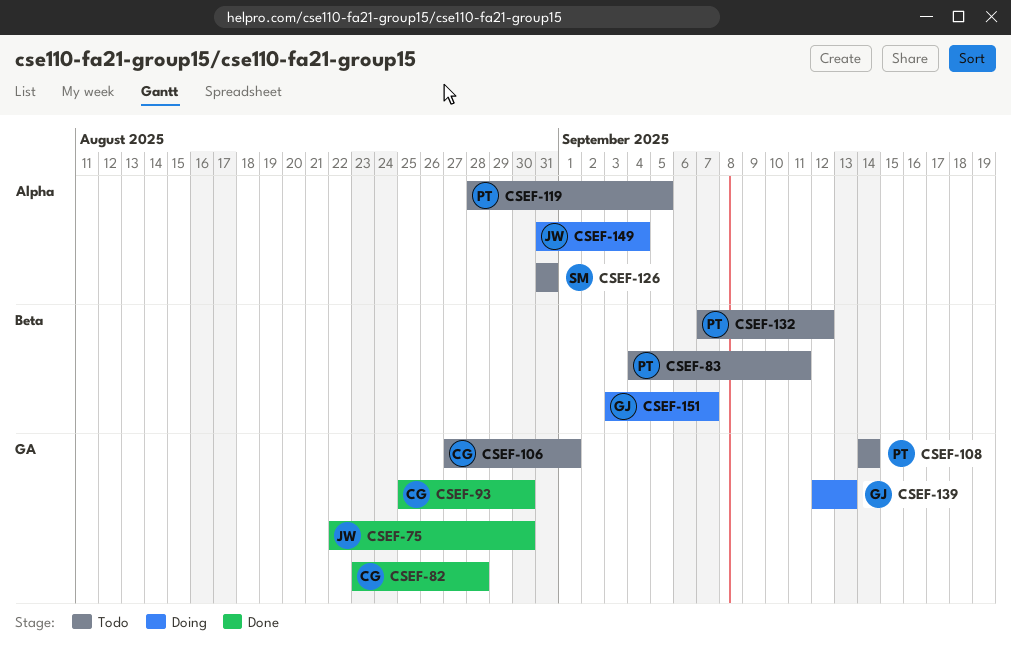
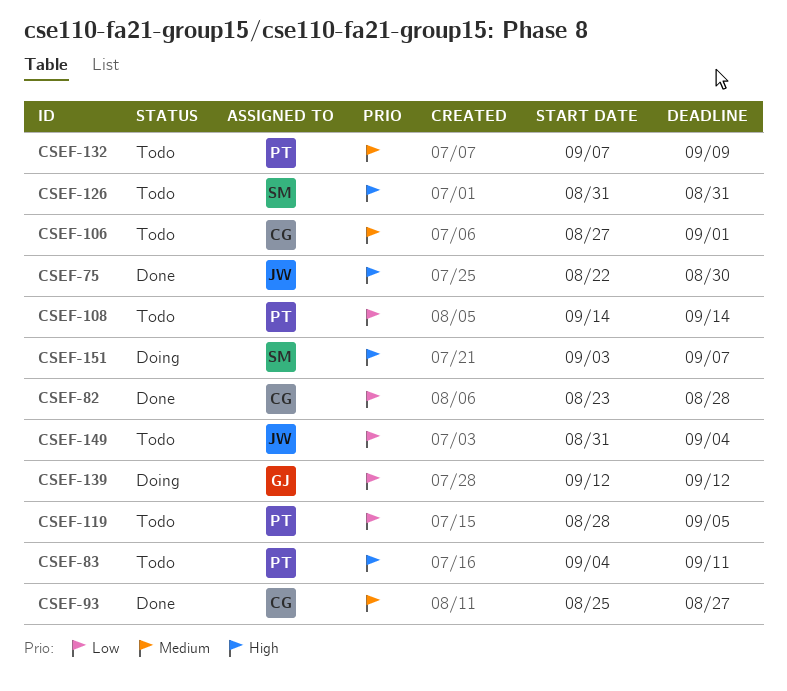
CSEF-93, due: Aug 30 -> Aug 27
CSEF-132, due: Sep 12 -> Sep 9
CSEF-139, due: Sep 13 -> Sep 12
CSEF-149, status: Doing -> Todo
CSEF-151, owner: GJ -> SM

